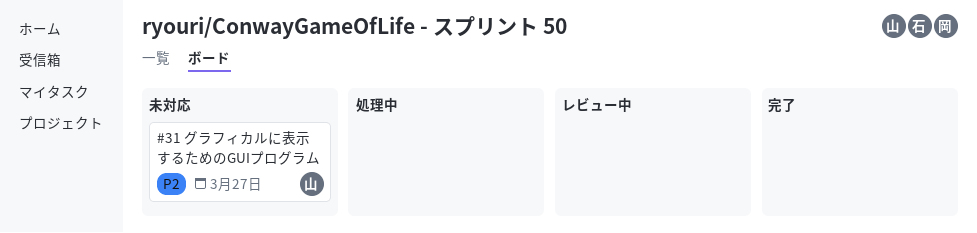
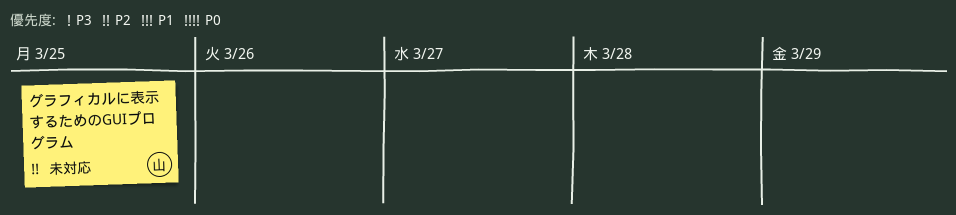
グラフィカルに表示するためのGUIプログラム, due: Mar 27 -> Mar 25

